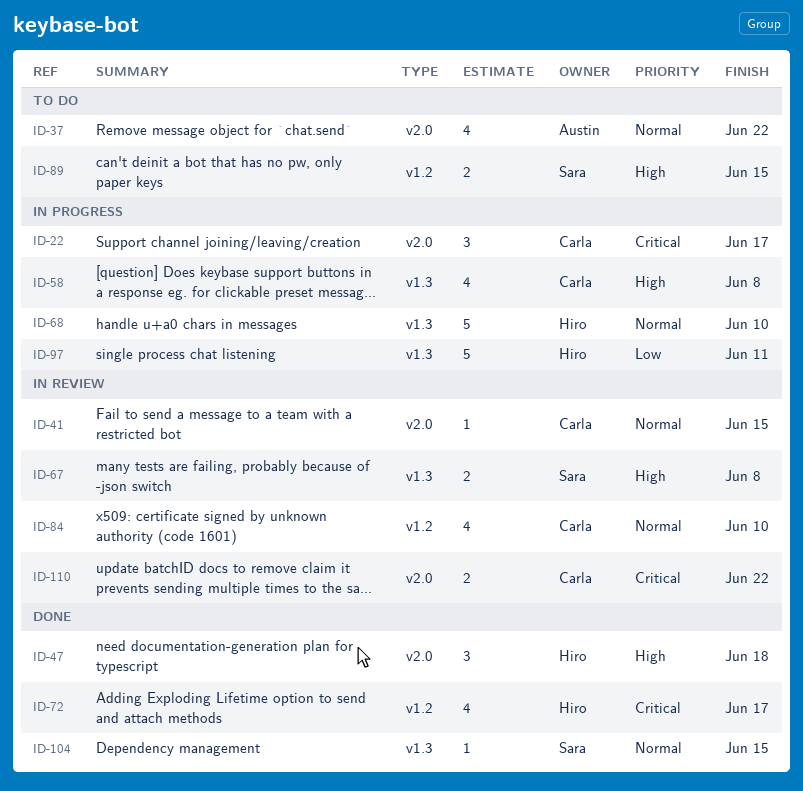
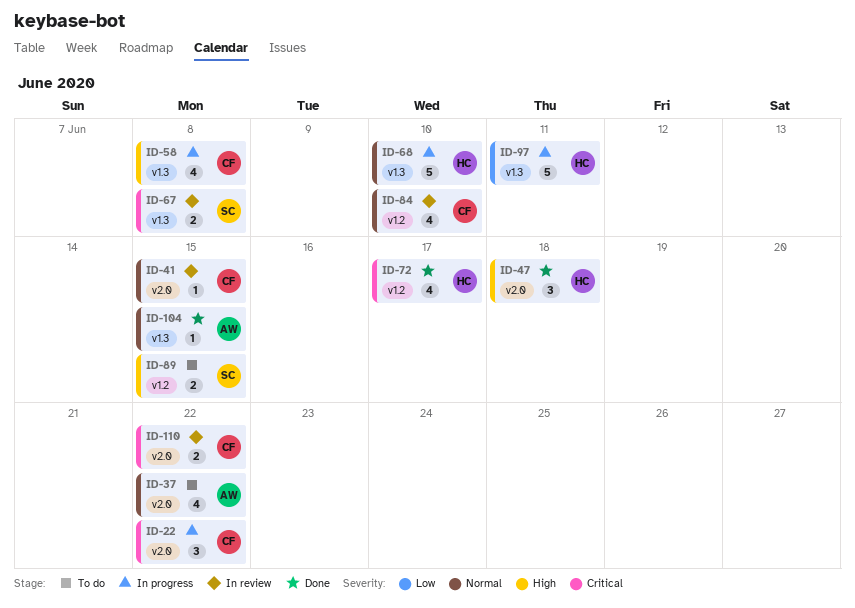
ID-22, due: Jun 17 -> Jun 22
ID-67, priority: High -> Critical
ID-104, owner: Sara -> Austin

